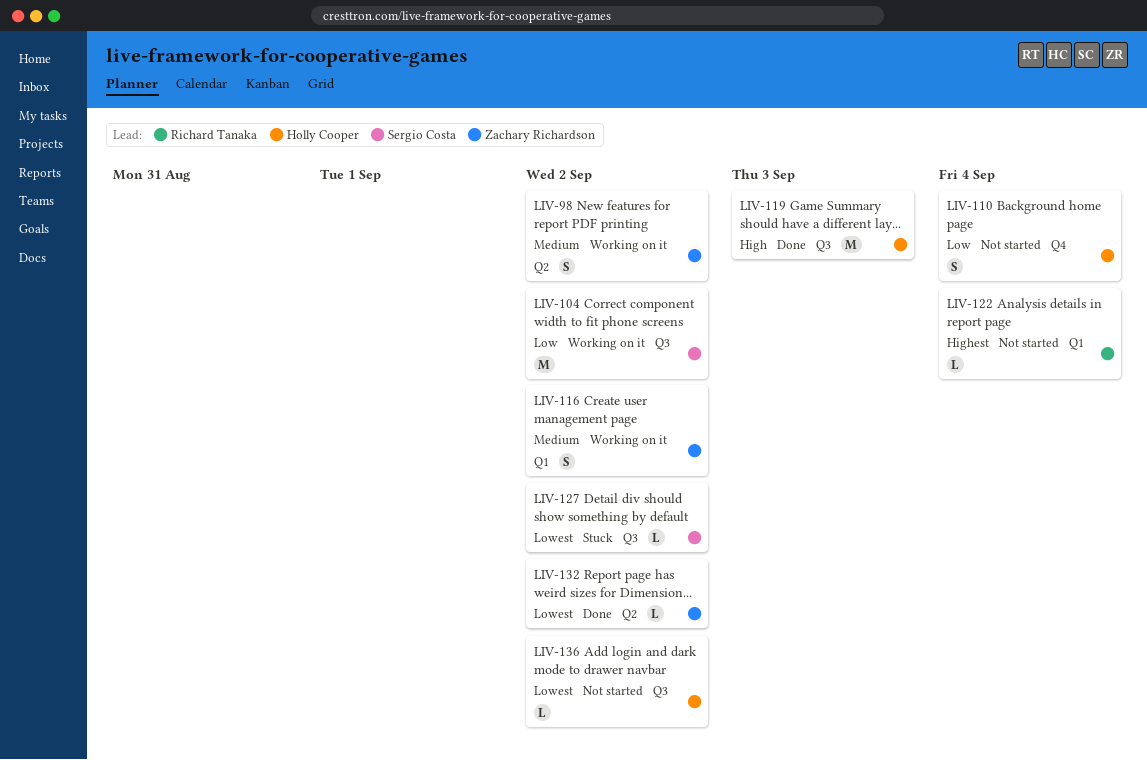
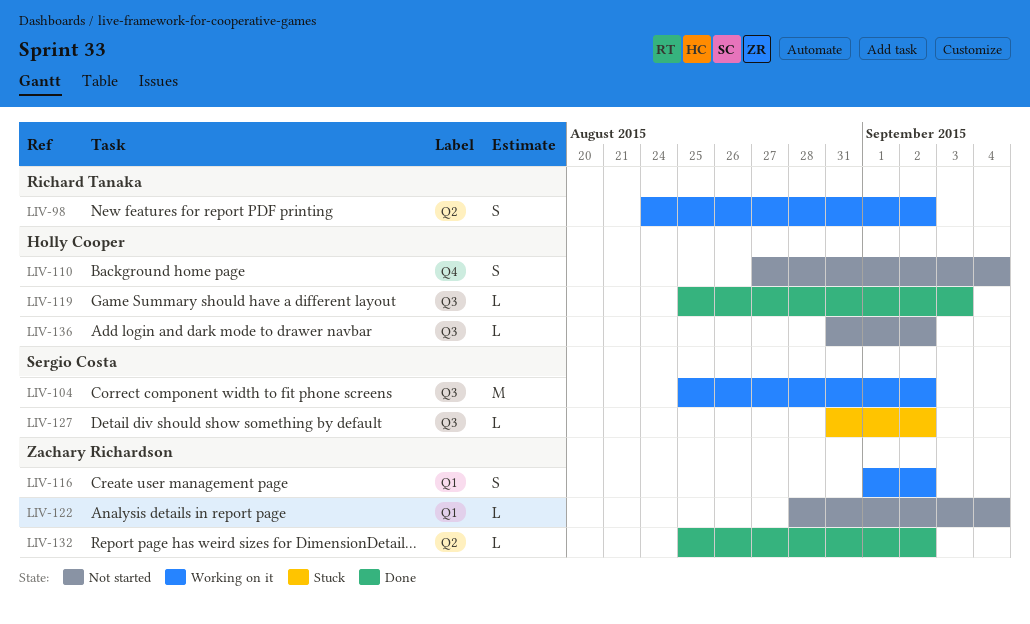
LIV-98, owner: Zachary Richardson -> Richard Tanaka
LIV-119, estimate: M -> L
LIV-122, owner: Richard Tanaka -> Zachary Richardson

